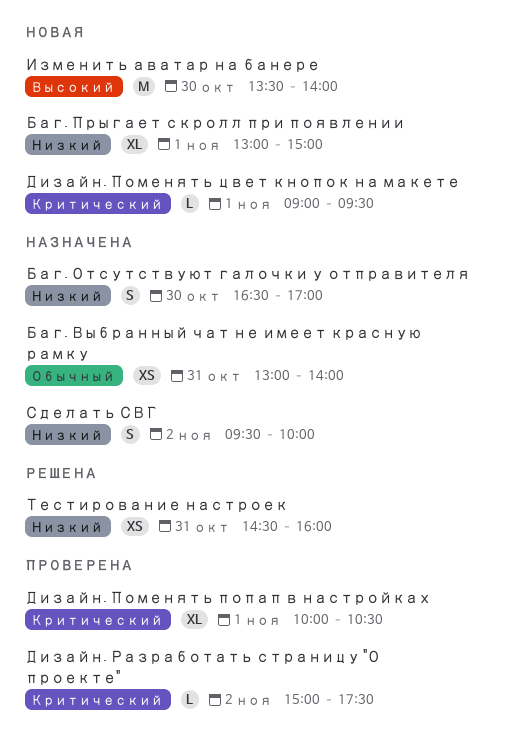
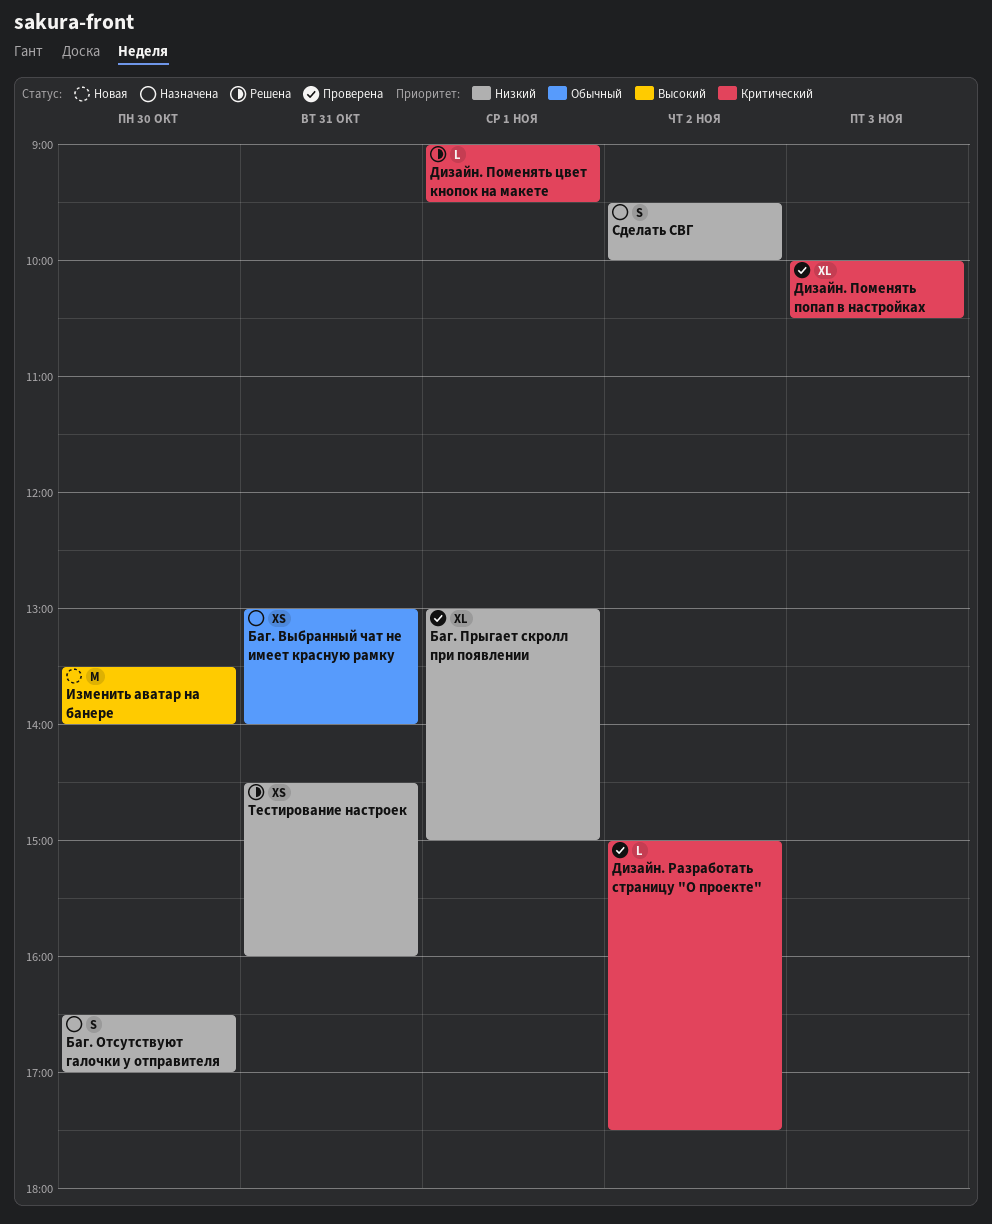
Баг. Прыгает скролл при появлении, status: Новая -> Проверена
Дизайн. Поменять попап в настройках, day: Nov 1 -> Nov 3
Дизайн. Поменять цвет кнопок на макете, status: Новая -> Решена

